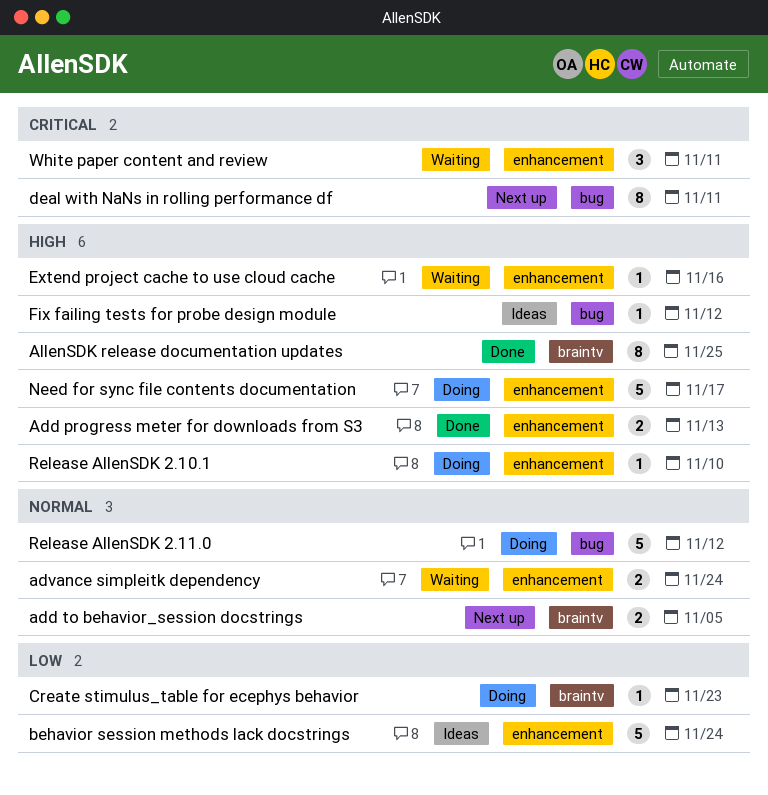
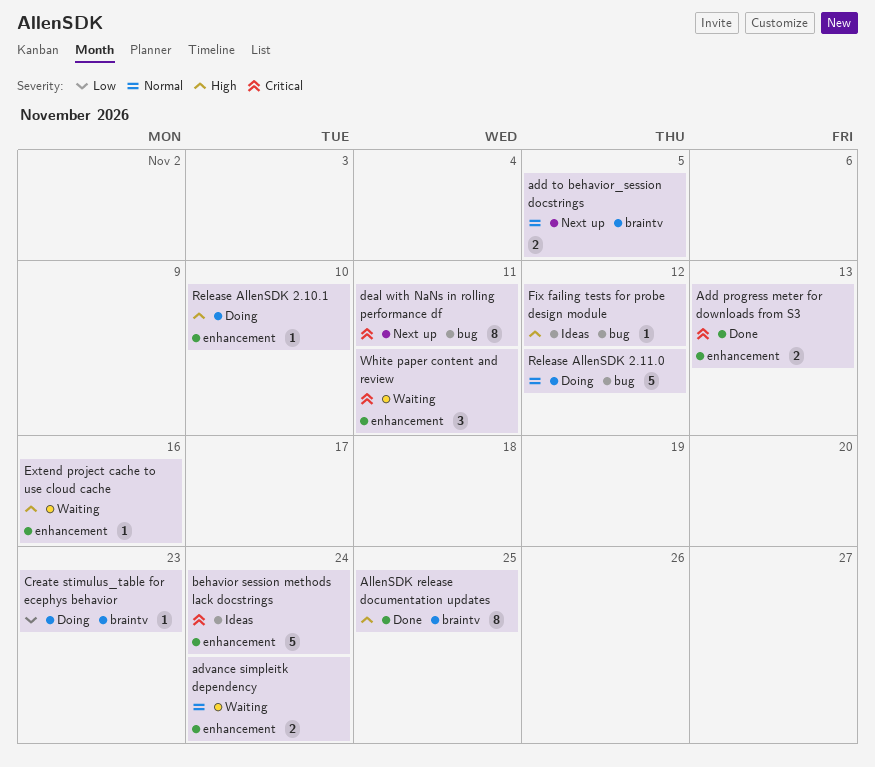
Add progress meter for downloads from S3, priority: High -> Critical
behavior session methods lack docstrings, priority: Low -> Critical
Need for sync file contents documentation: present -> none

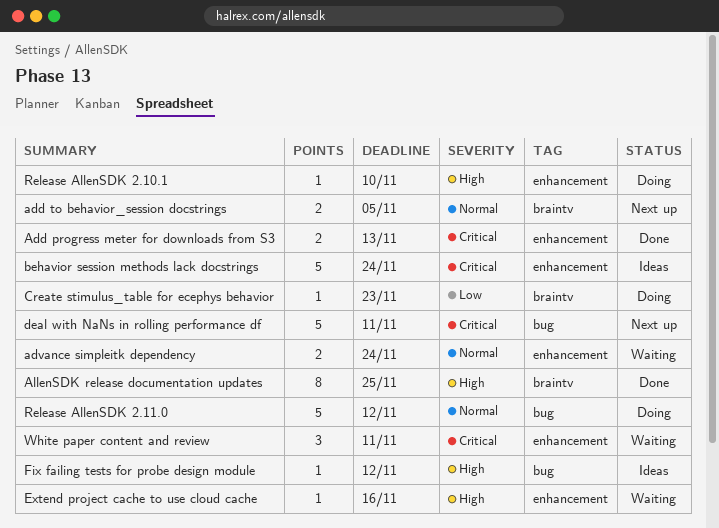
deal with NaNs in rolling performance df, estimate: 8 -> 5

